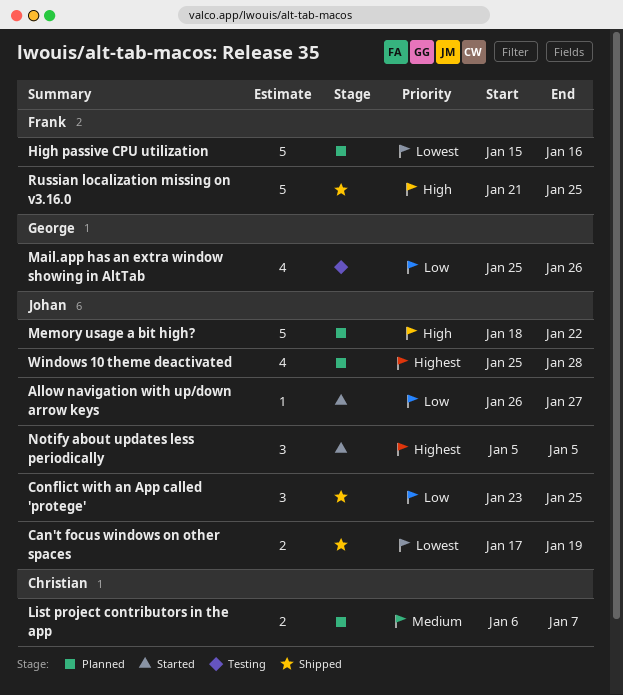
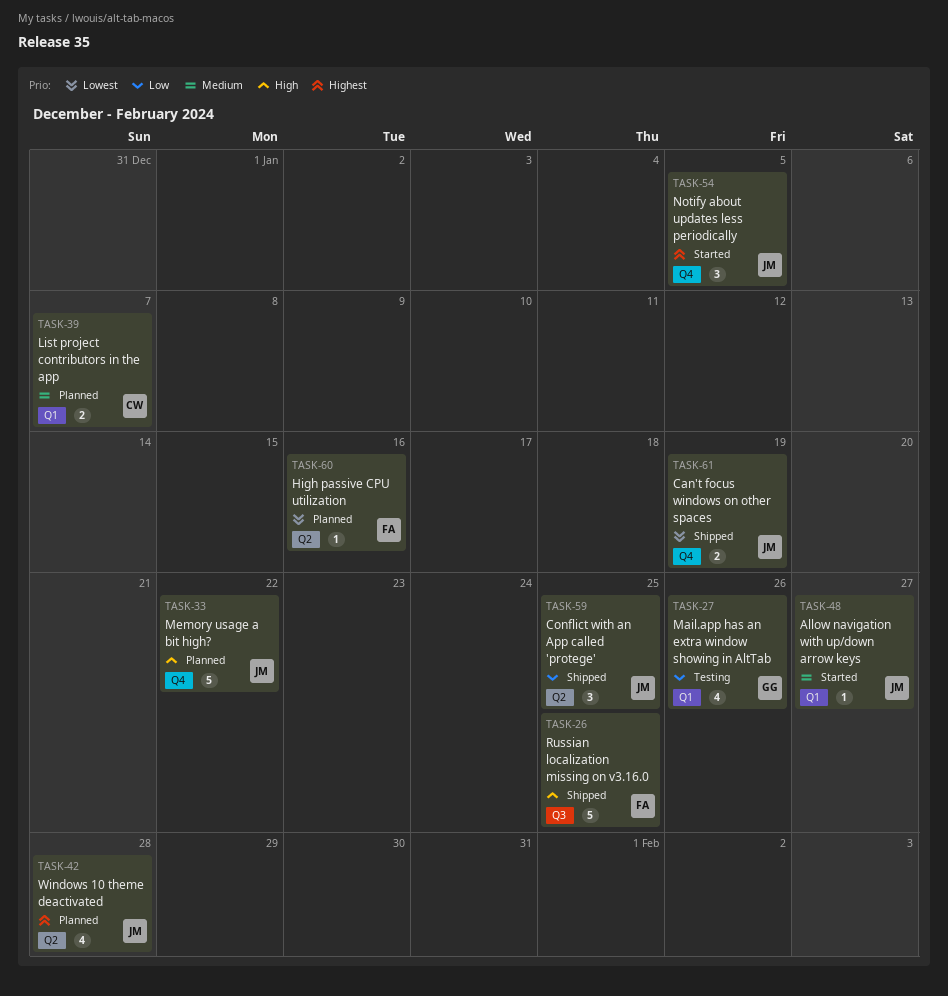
Allow navigation with up/down arrow keys, priority: Low -> Medium
High passive CPU utilization, estimate: 5 -> 1

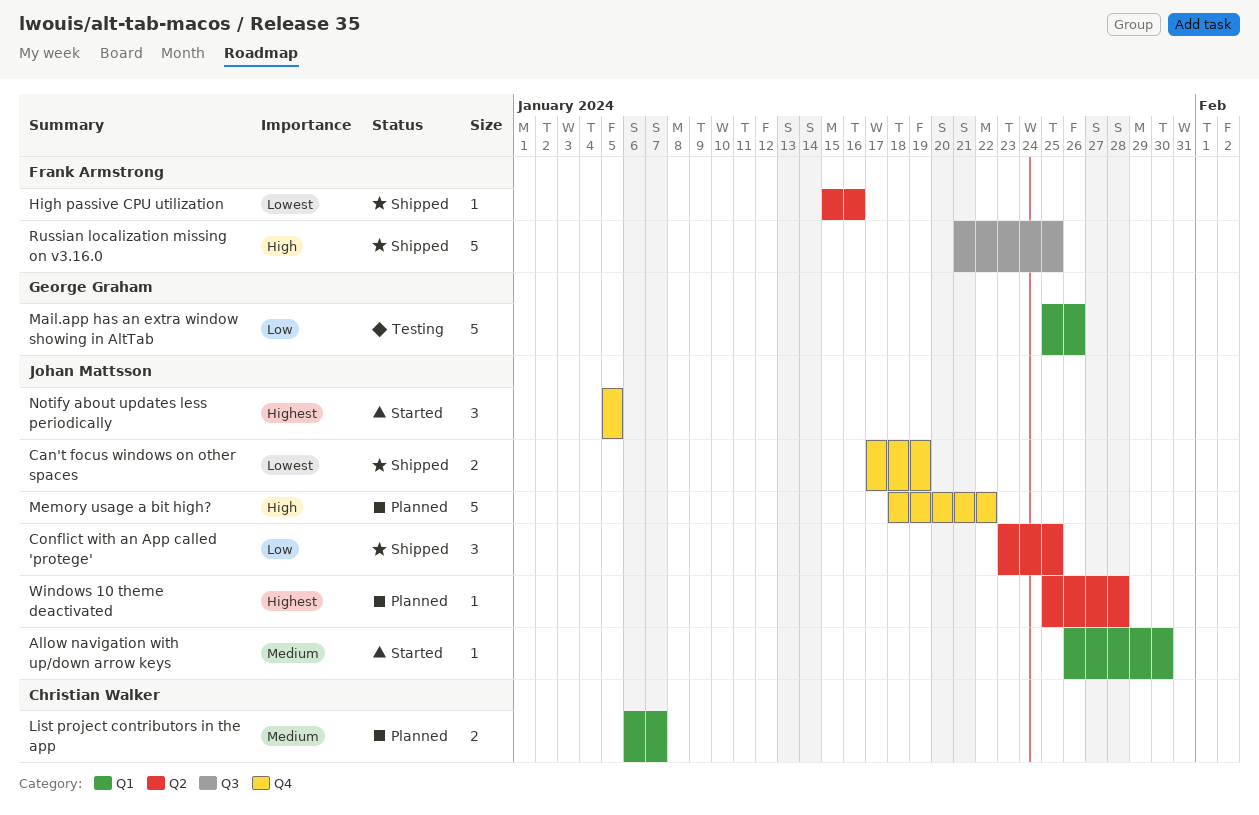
Allow navigation with up/down arrow keys, due: Jan 27 -> Jan 30
High passive CPU utilization, status: Planned -> Shipped
Mail.app has an extra window showing in AltTab, estimate: 4 -> 5
Windows 10 theme deactivated, estimate: 4 -> 1

